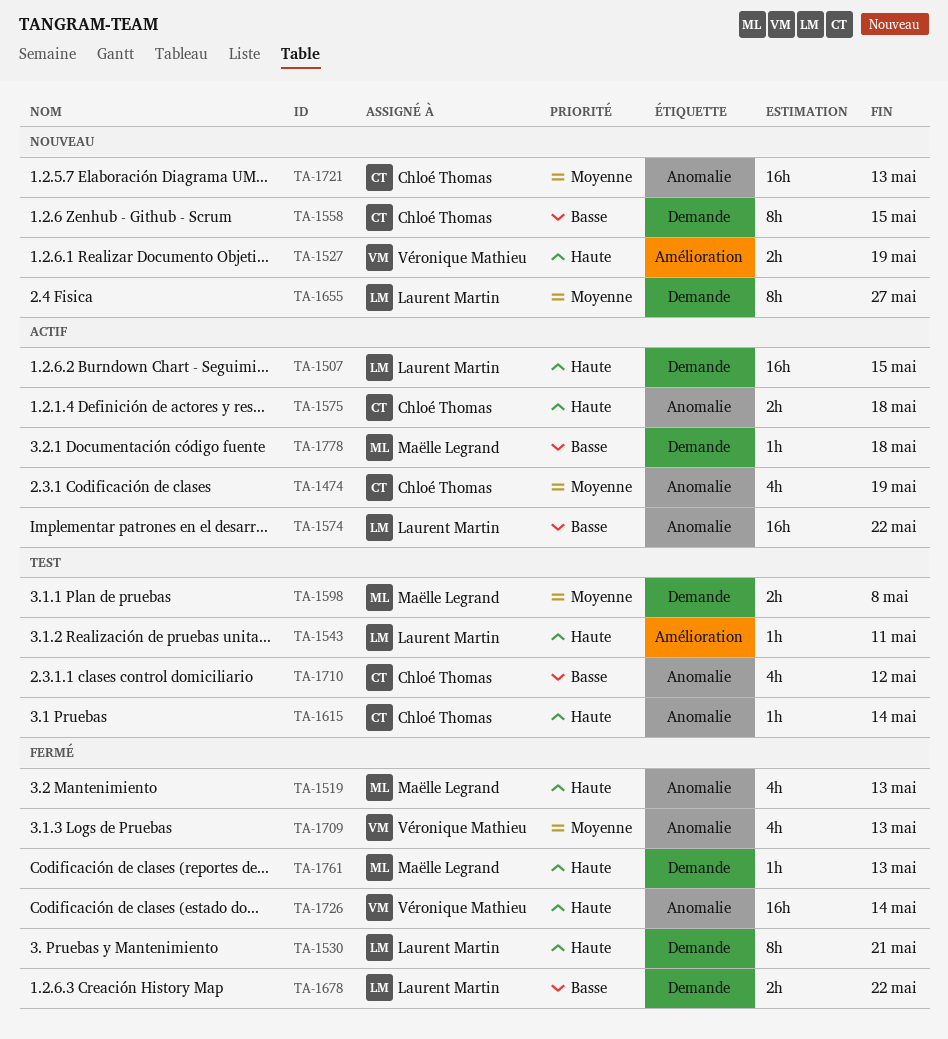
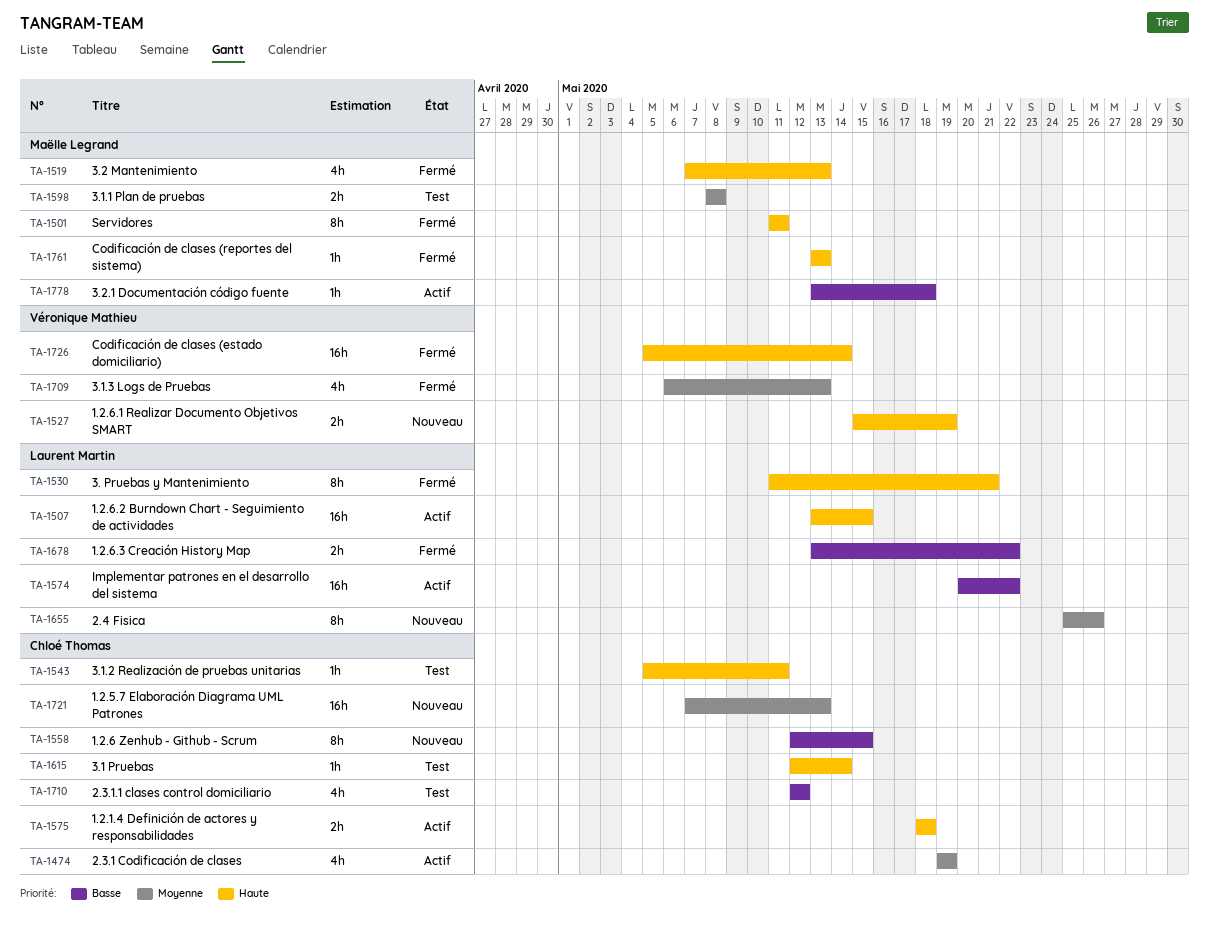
TA-1501: none -> present
TA-1543, owner: Laurent Martin -> Chloé Thomas
TA-1655, due: May 27 -> May 26

